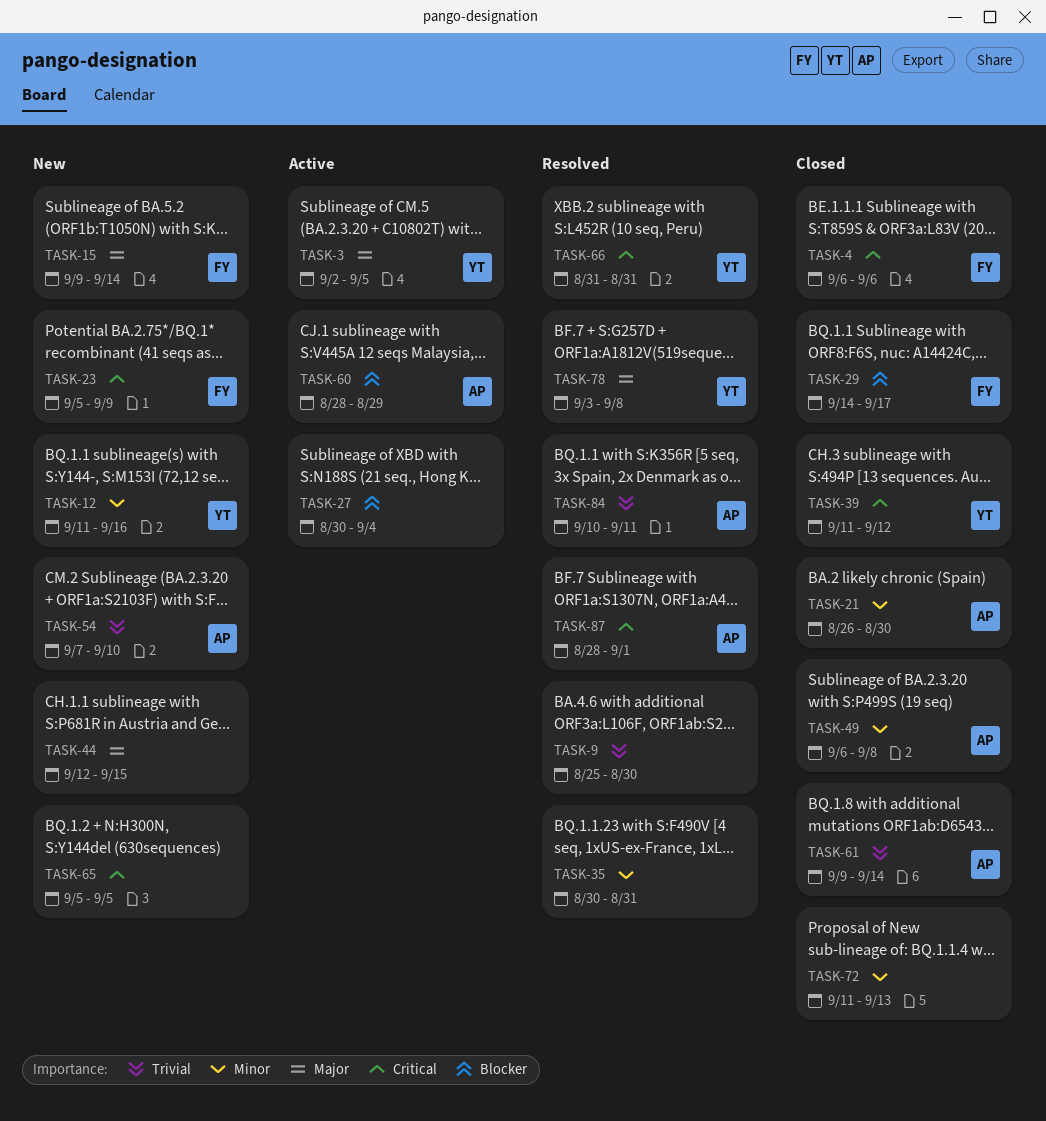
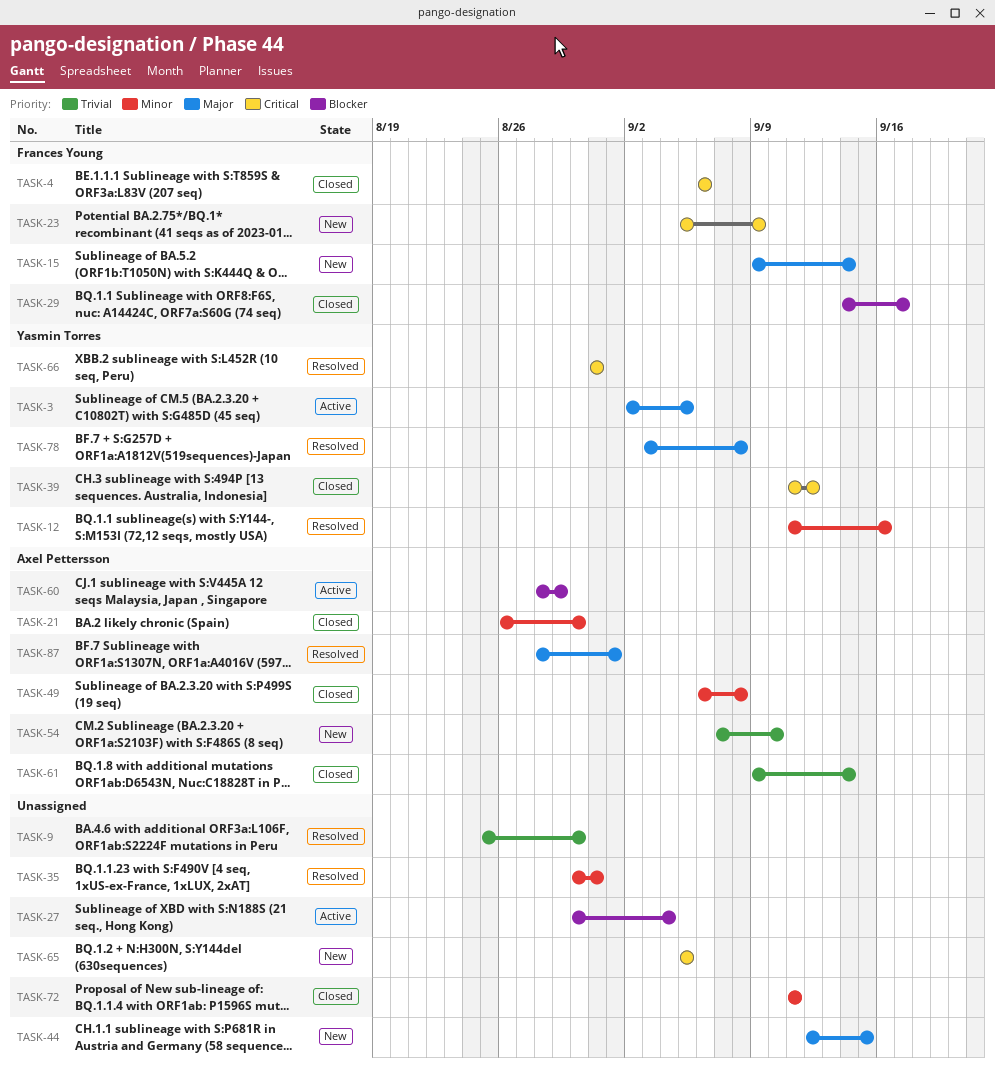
TASK-12, status: New -> Resolved
TASK-72, due: Sep 13 -> Sep 11
TASK-84: present -> none
TASK-87, priority: Critical -> Major

